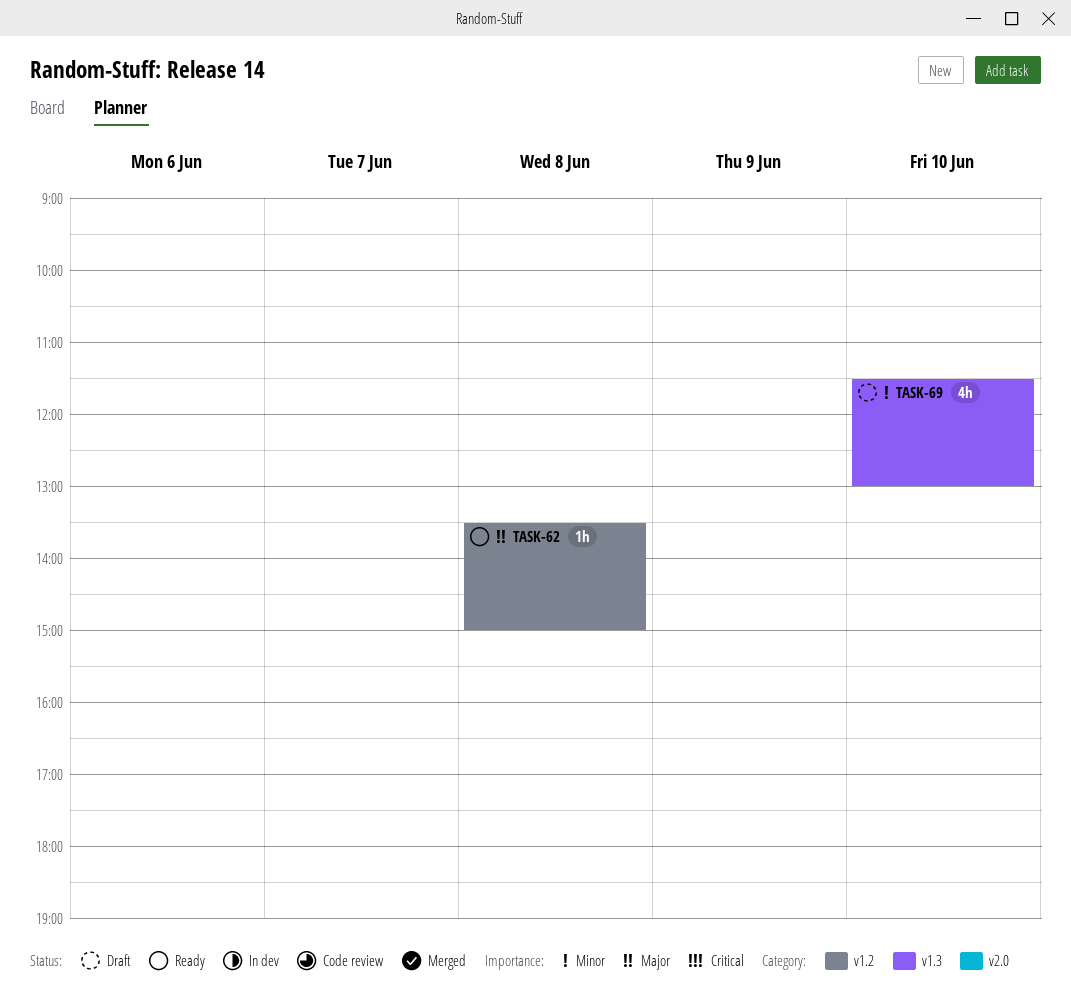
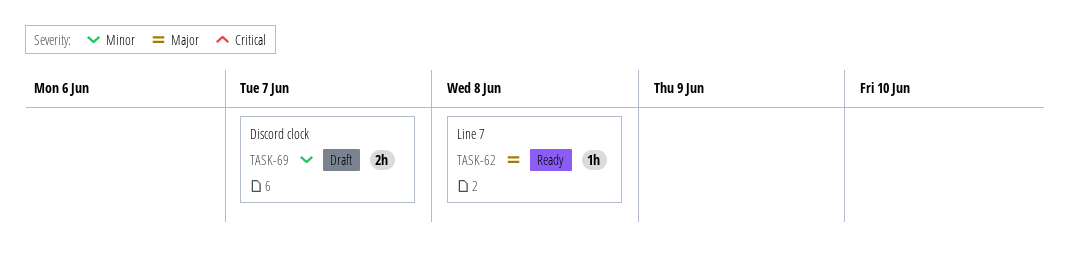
TASK-69, estimate: 4h -> 2h
TASK-69, day: Jun 10 -> Jun 7

